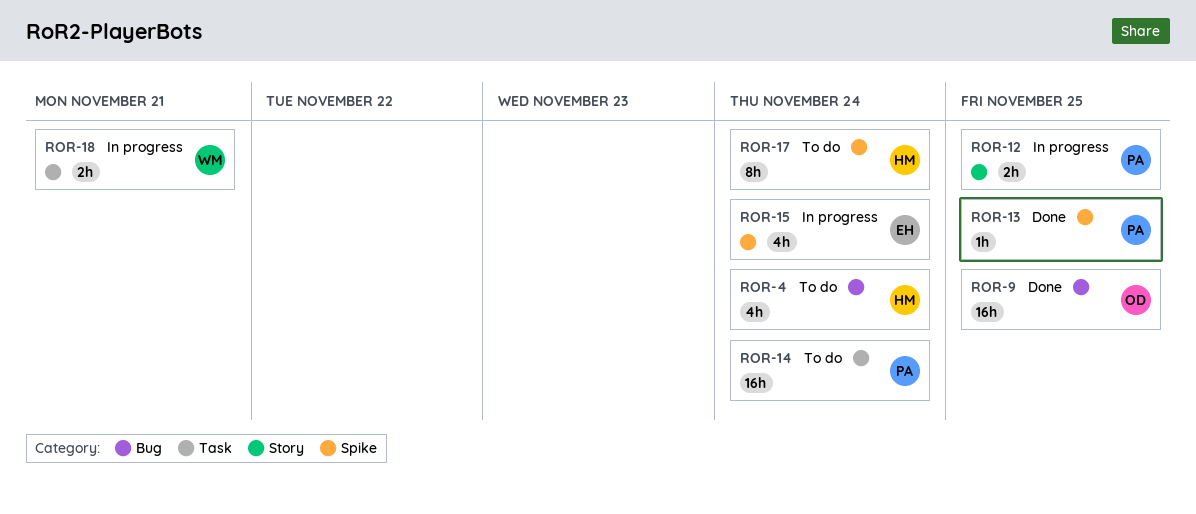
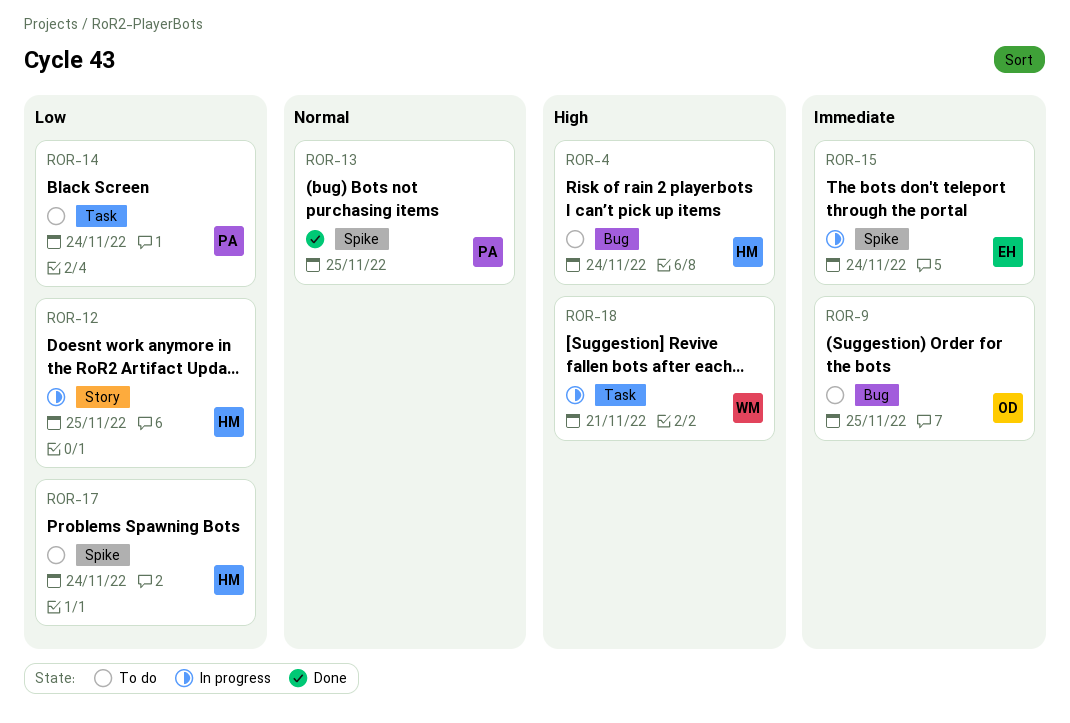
ROR-9, status: Done -> To do
ROR-12, owner: PA -> HM

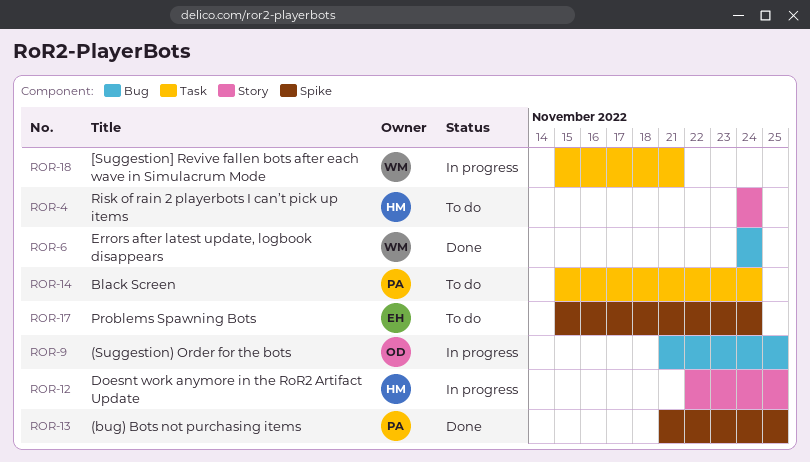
ROR-4, label: Bug -> Story
ROR-6: none -> present
ROR-9, status: To do -> In progress
ROR-15: present -> none
ROR-17, owner: HM -> EH

